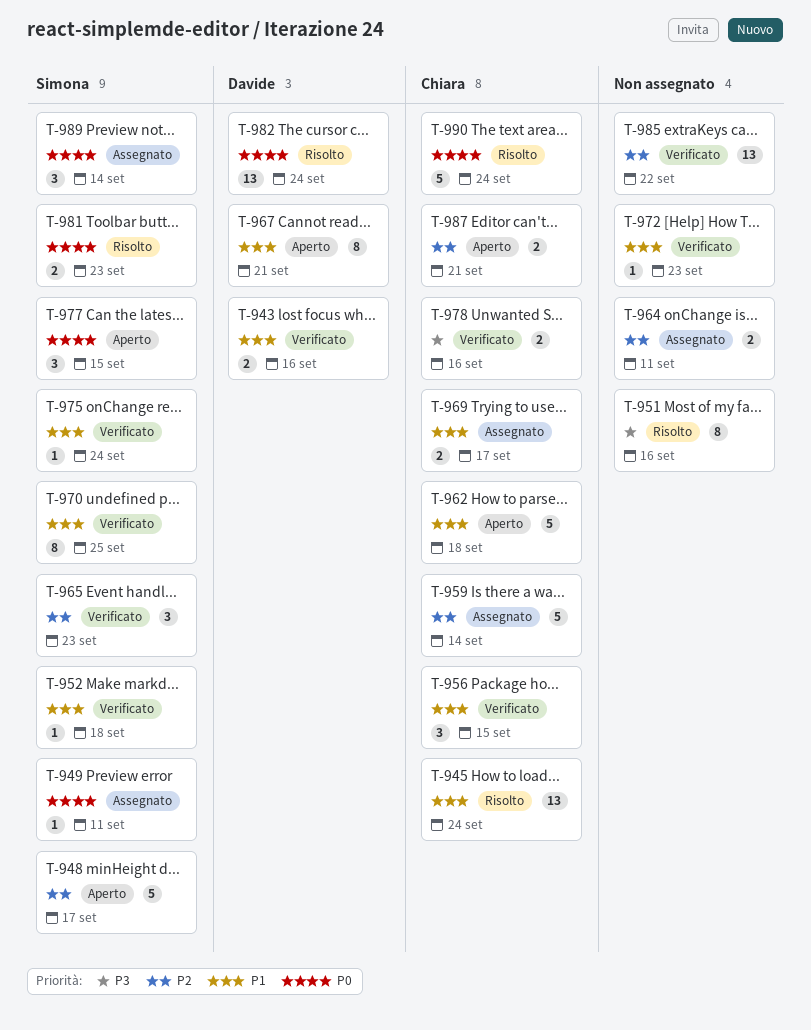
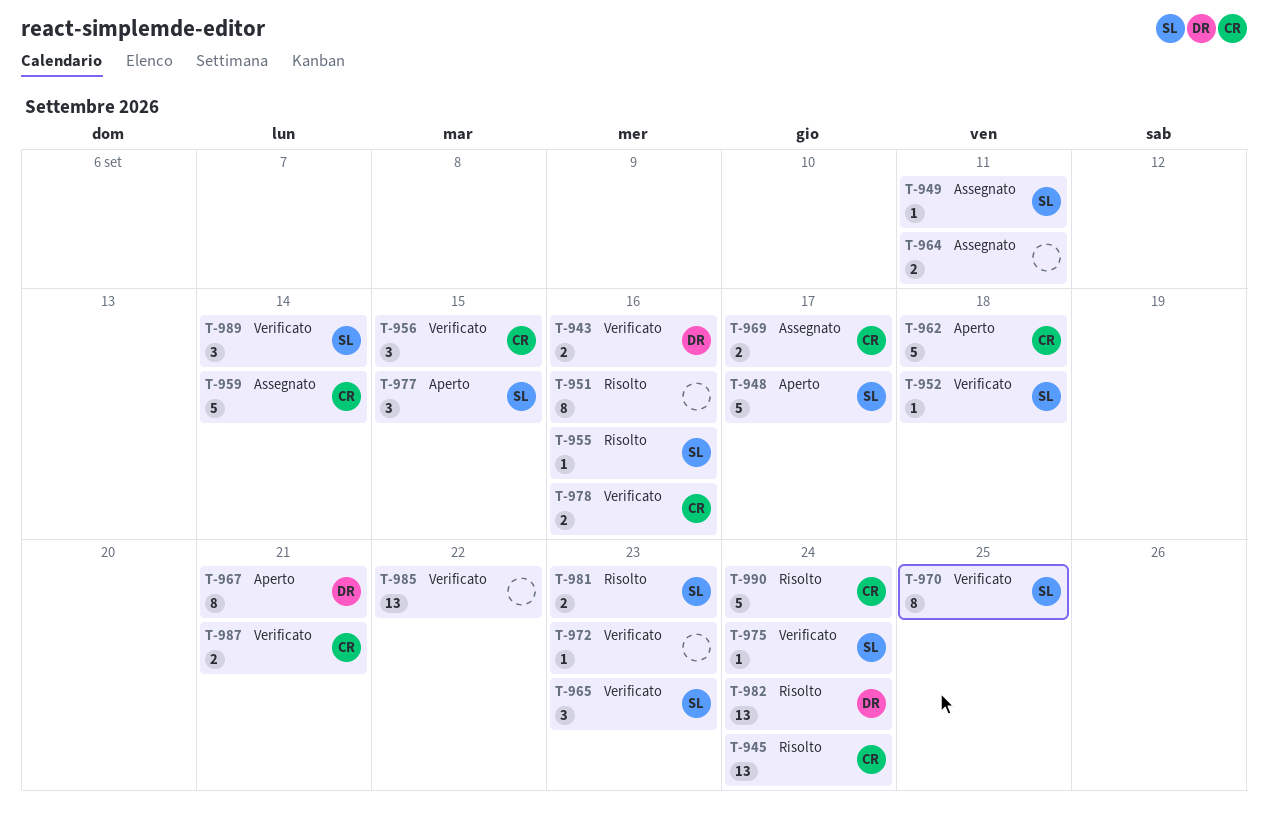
T-955: none -> present
T-987, status: Aperto -> Verificato
T-989, status: Assegnato -> Verificato

